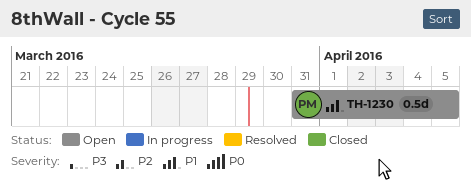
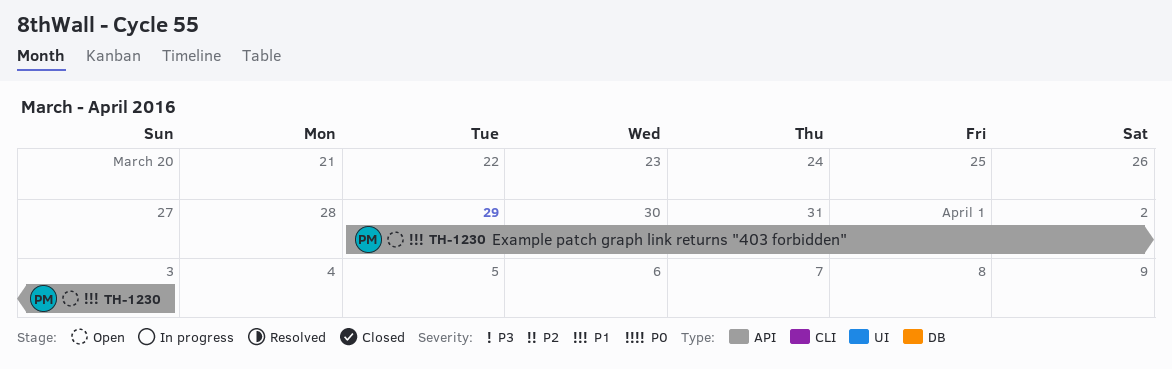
TH-1230, start: Mar 31 -> Mar 29
TH-1230, due: Apr 5 -> Apr 3

